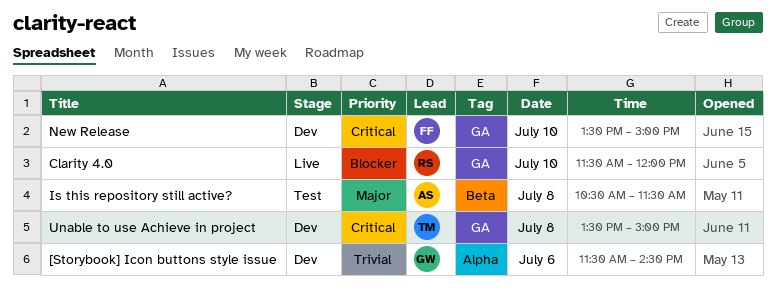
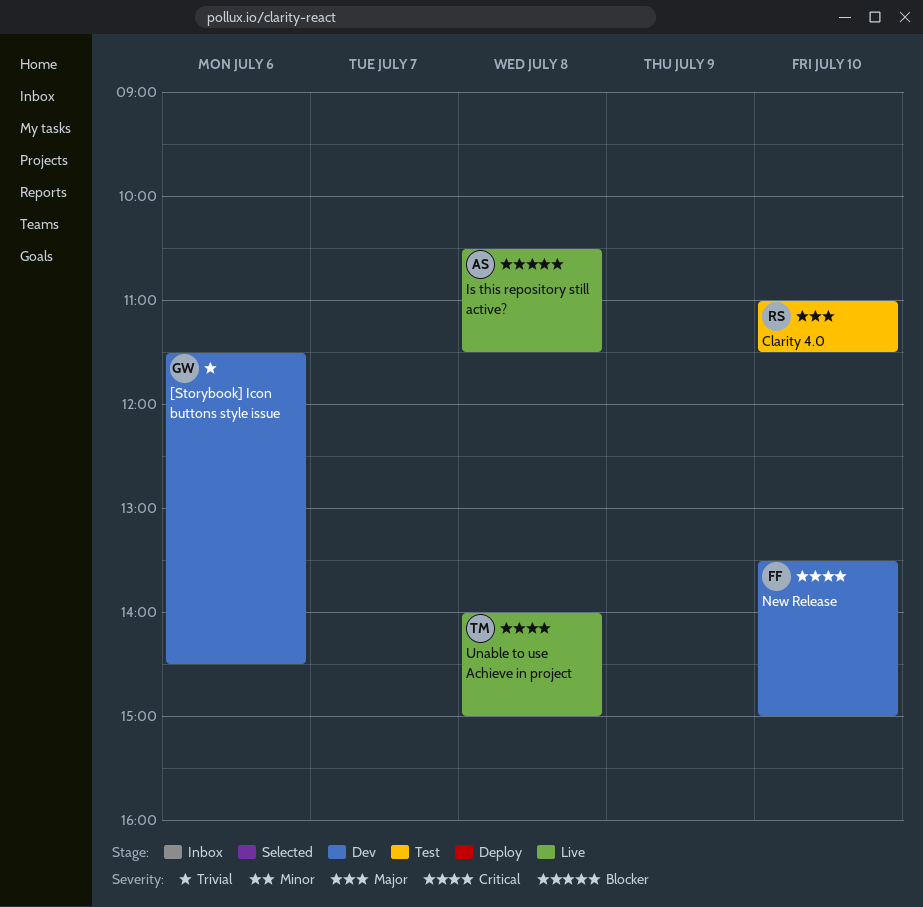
Clarity 4.0, status: Live -> Test
Clarity 4.0, priority: Blocker -> Major
Clarity 4.0, begins: 11:30 -> 11:00
Clarity 4.0, ends: 12:00 -> 11:30
Is this repository still active?, status: Test -> Live
Is this repository still active?, priority: Major -> Blocker
Unable to use Achieve in project, status: Dev -> Live
Unable to use Achieve in project, begins: 13:30 -> 14:00

